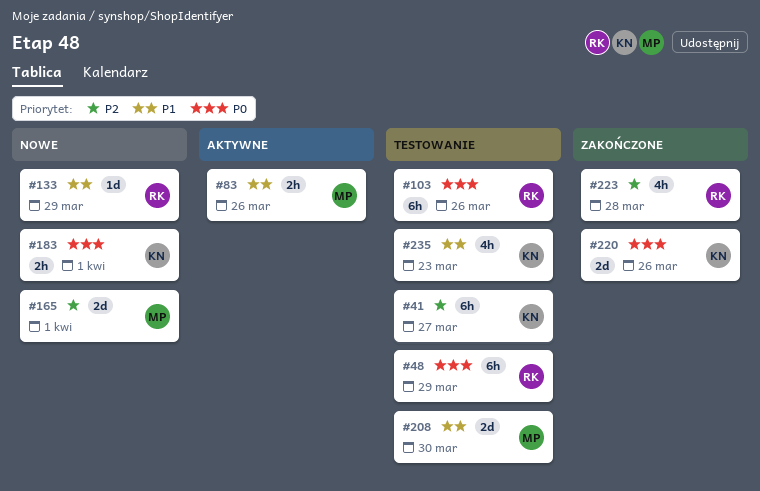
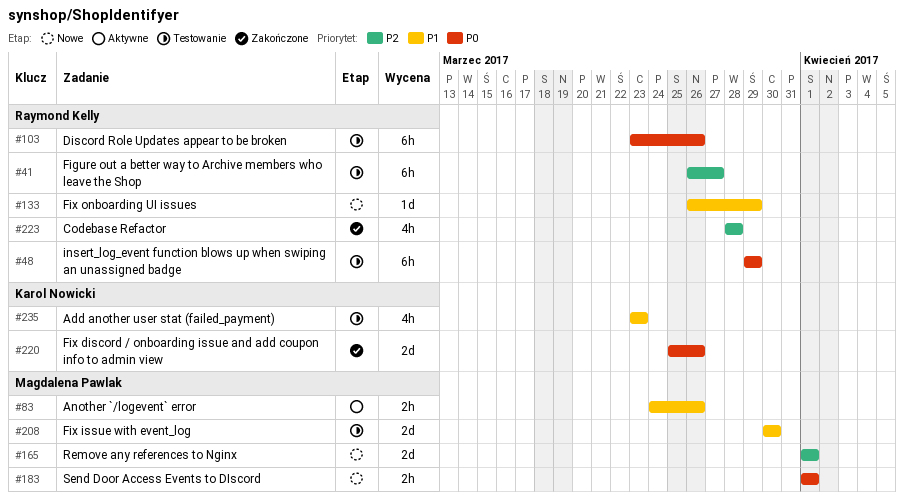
#41, owner: Karol Nowicki -> Raymond Kelly
#183, owner: Karol Nowicki -> Magdalena Pawlak

